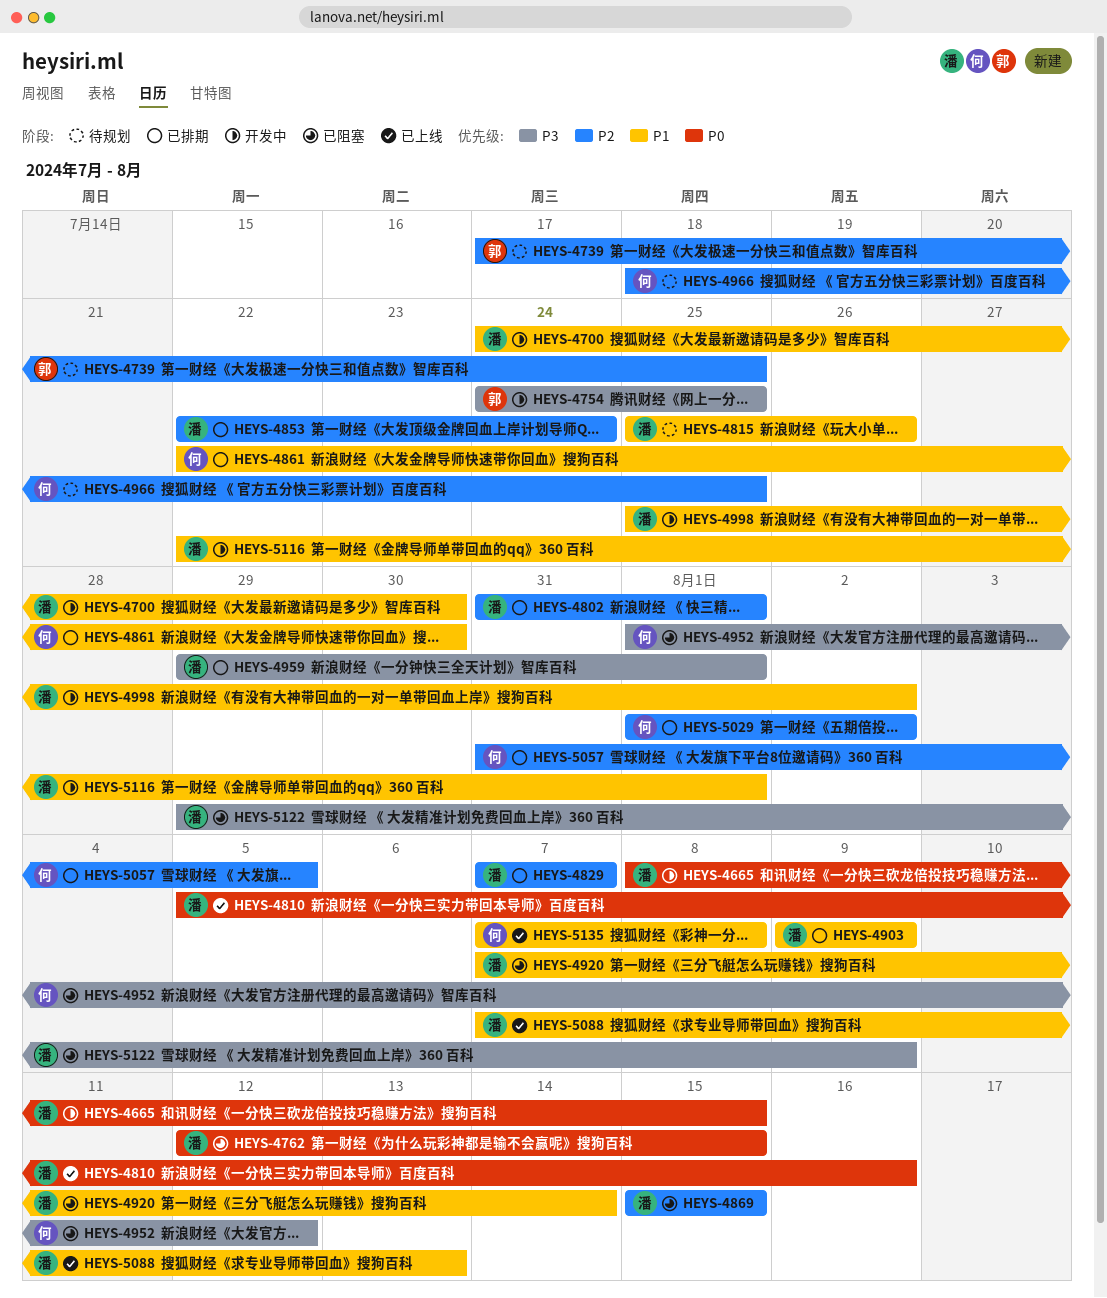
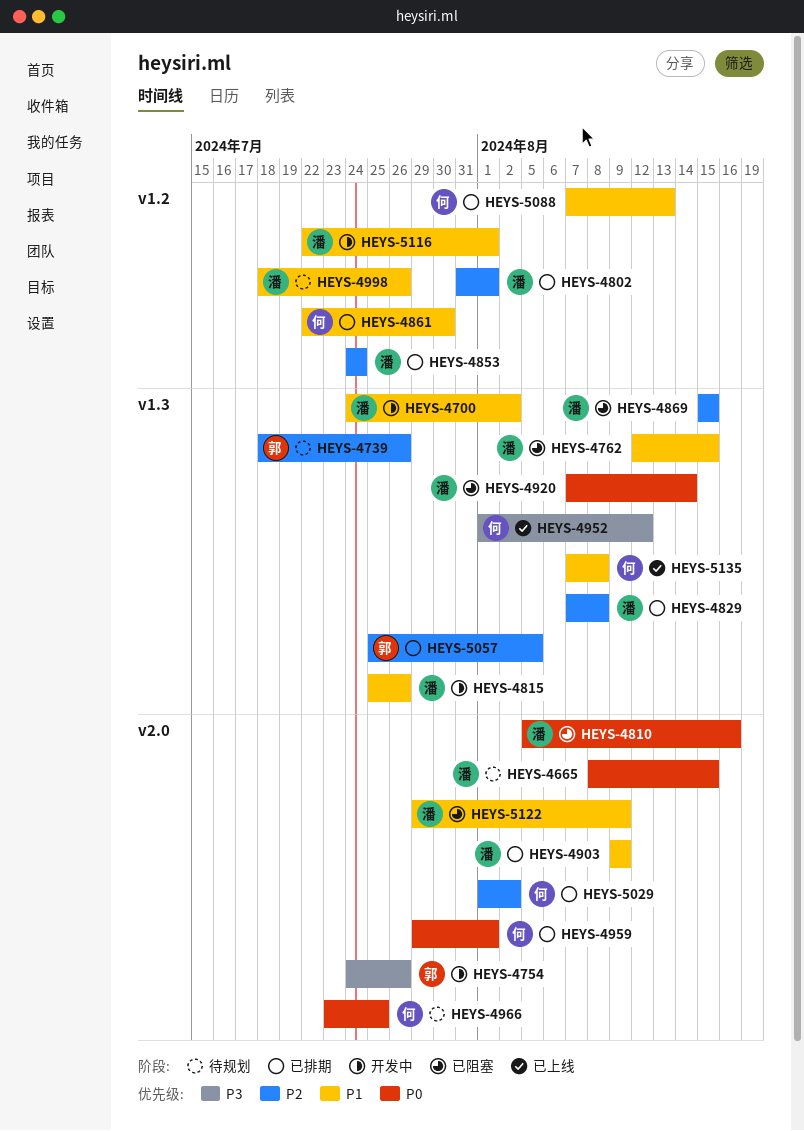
HEYS-4665, status: 开发中 -> 待规划
HEYS-4700, due: Jul 30 -> Aug 2
HEYS-4739, start: Jul 17 -> Jul 18
HEYS-4739, due: Jul 25 -> Jul 26
HEYS-4754, due: Jul 25 -> Jul 26
HEYS-4762, priority: P0 -> P1
HEYS-4810, status: 已上线 -> 已阻塞
HEYS-4815, status: 待规划 -> 开发中
HEYS-4829, due: Aug 7 -> Aug 8
HEYS-4853, start: Jul 22 -> Jul 24
HEYS-4920, priority: P1 -> P0
HEYS-4952, status: 已阻塞 -> 已上线
HEYS-4959, owner: 潘 -> 何
HEYS-4959, priority: P3 -> P0
HEYS-4966, priority: P2 -> P0
HEYS-4966, start: Jul 18 -> Jul 23
HEYS-4998, status: 开发中 -> 待规划
HEYS-4998, start: Jul 25 -> Jul 18
HEYS-4998, due: Aug 2 -> Jul 26
HEYS-5057, owner: 何 -> 郭
HEYS-5057, start: Jul 31 -> Jul 25
HEYS-5088, status: 已上线 -> 已排期
HEYS-5088, owner: 潘 -> 何
HEYS-5122, priority: P3 -> P1

